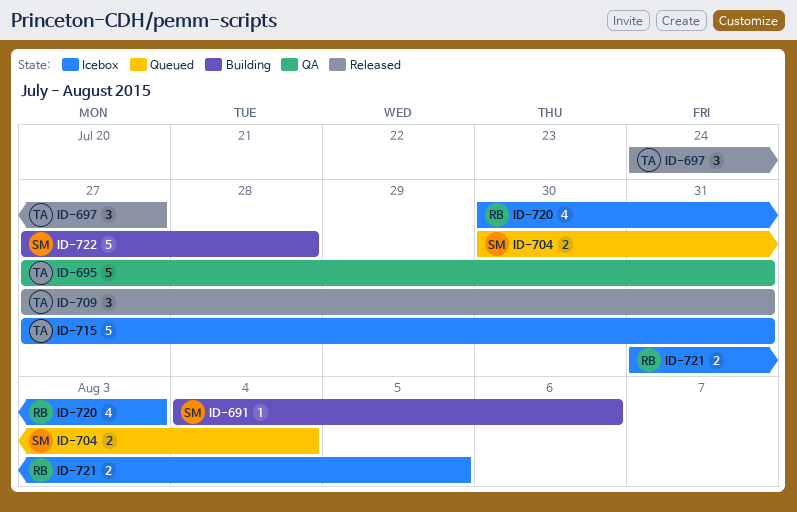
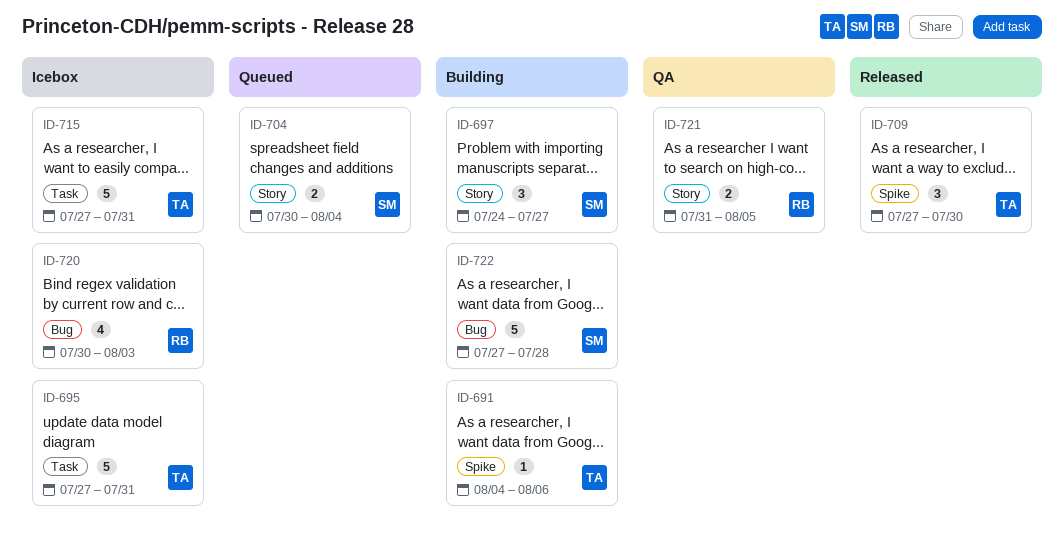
ID-691, owner: SM -> TA
ID-695, status: QA -> Icebox
ID-697, status: Released -> Building
ID-697, owner: TA -> SM
ID-709, due: Jul 31 -> Jul 30
ID-721, status: Icebox -> QA

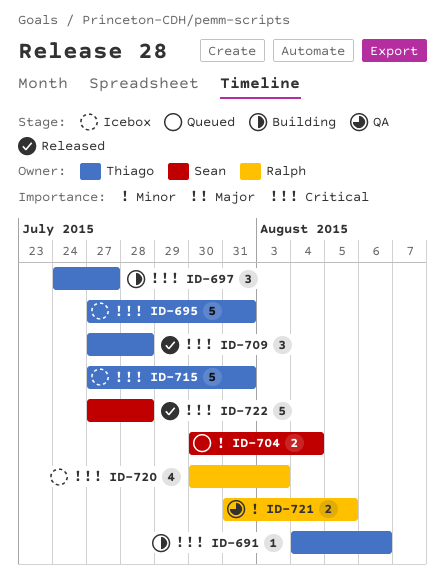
ID-697, owner: Sean -> Thiago
ID-709, due: Jul 30 -> Jul 28
ID-722, status: Building -> Released

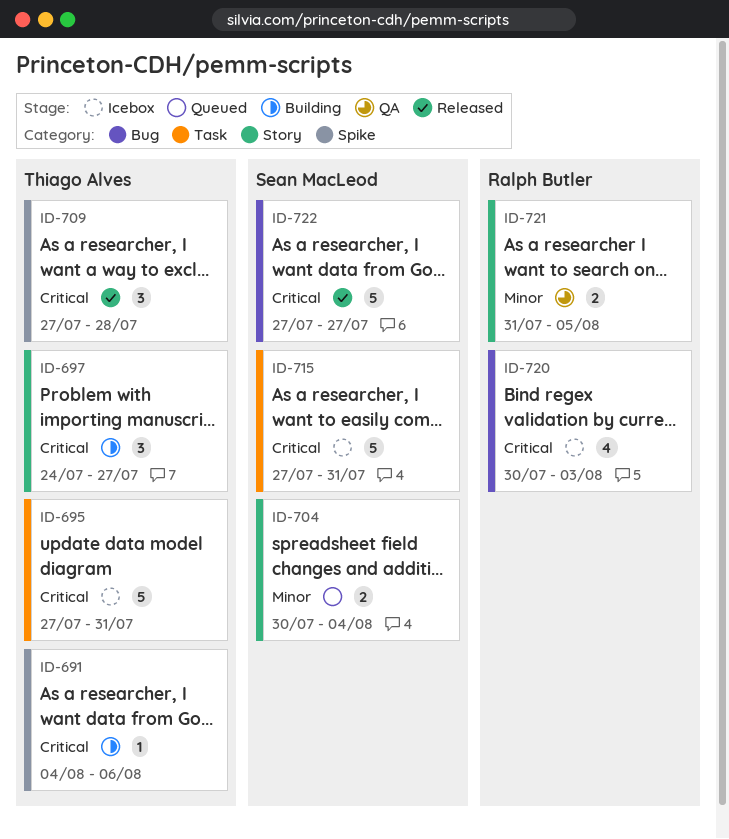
ID-715, owner: Thiago Alves -> Sean MacLeod
ID-722, due: Jul 28 -> Jul 27

